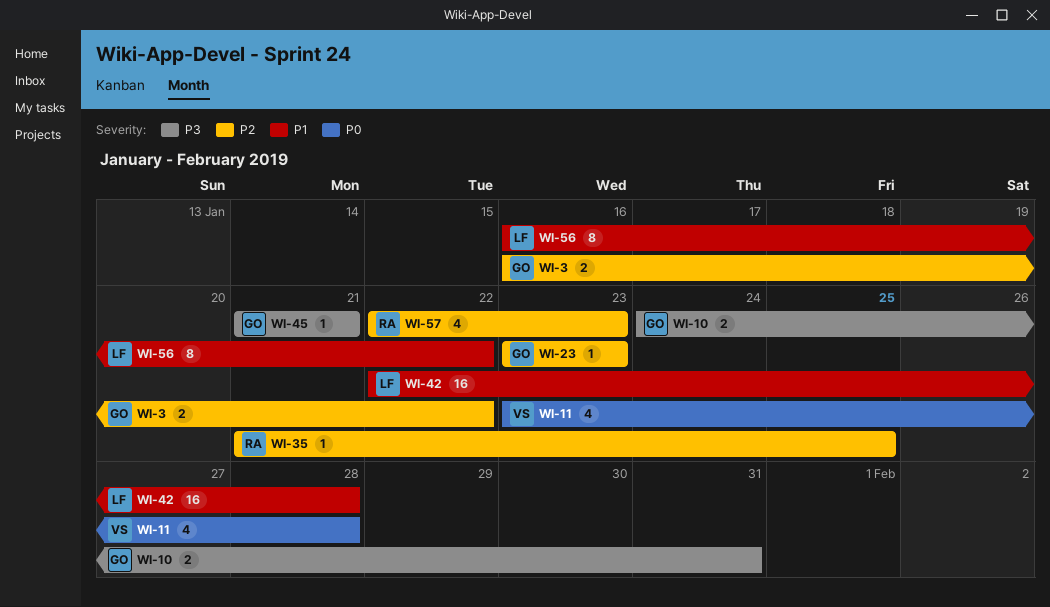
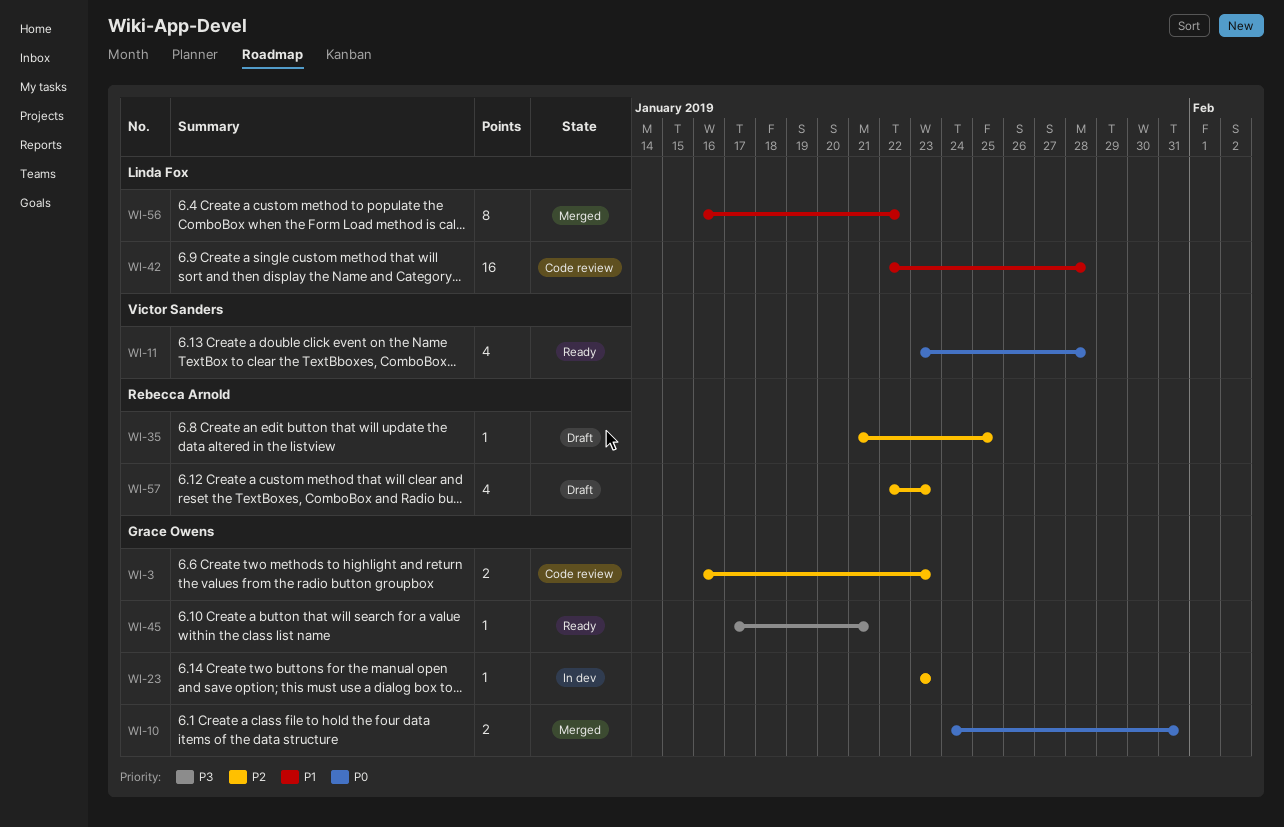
WI-3, due: Jan 22 -> Jan 23
WI-10, priority: P3 -> P0
WI-45, start: Jan 21 -> Jan 17

